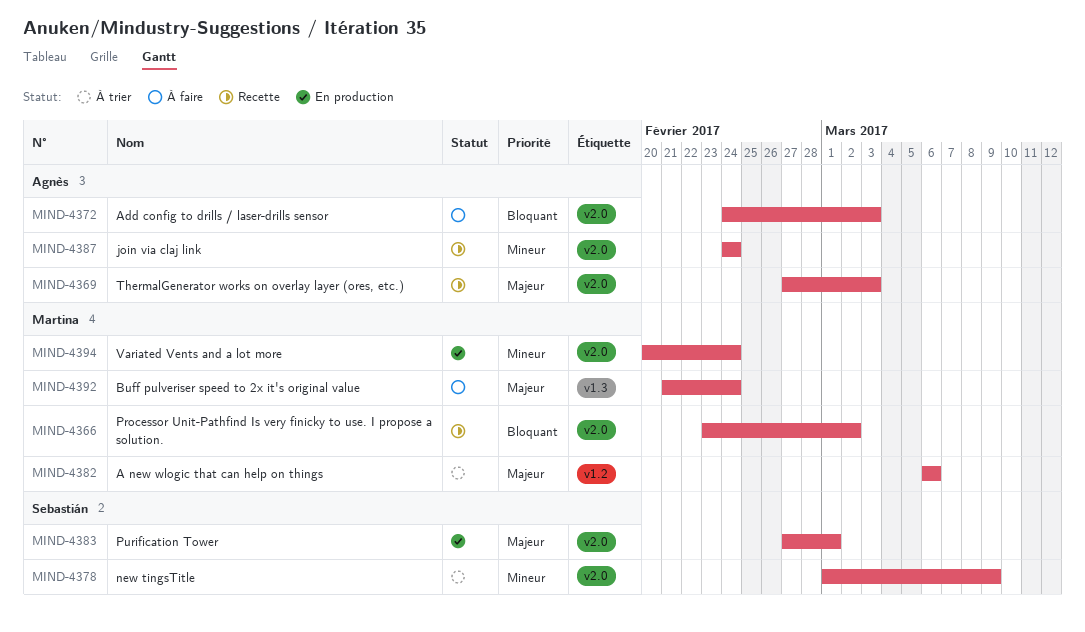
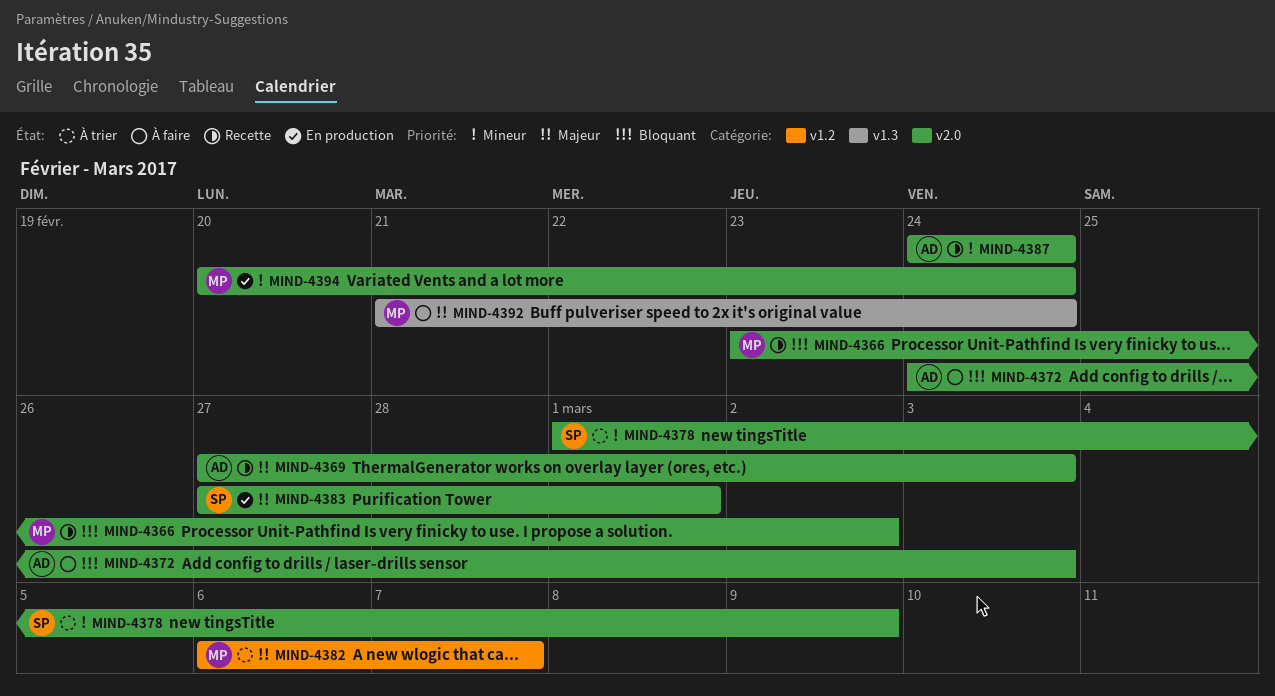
MIND-4382, due: Mar 6 -> Mar 7

